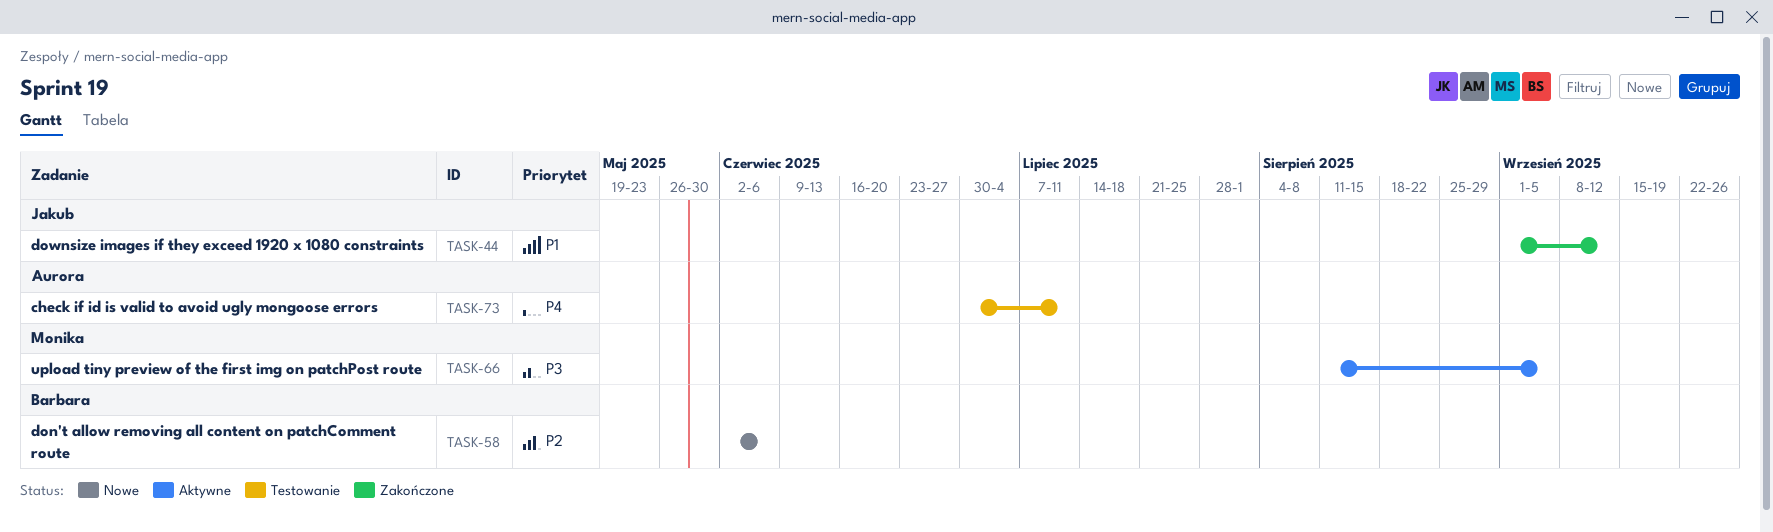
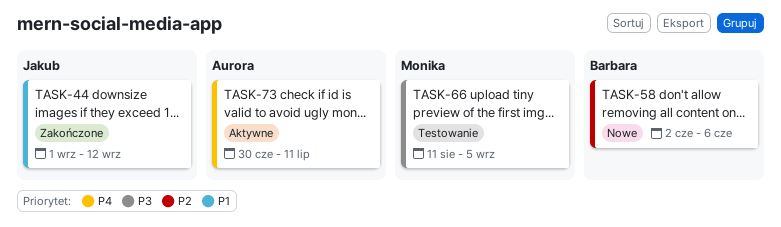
TASK-66, status: Aktywne -> Testowanie
TASK-73, status: Testowanie -> Aktywne

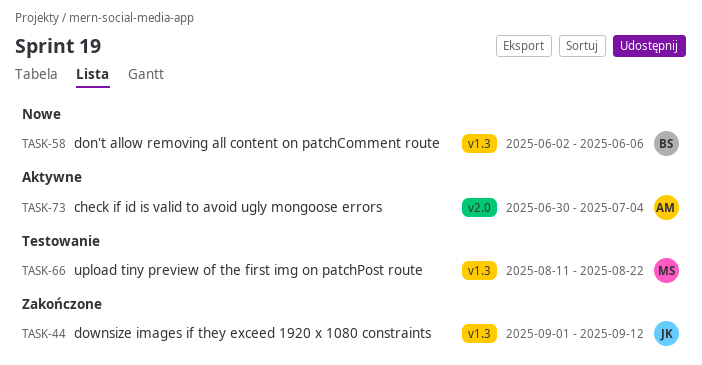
TASK-66, due: Sep 5 -> Aug 22
TASK-73, due: Jul 11 -> Jul 4

